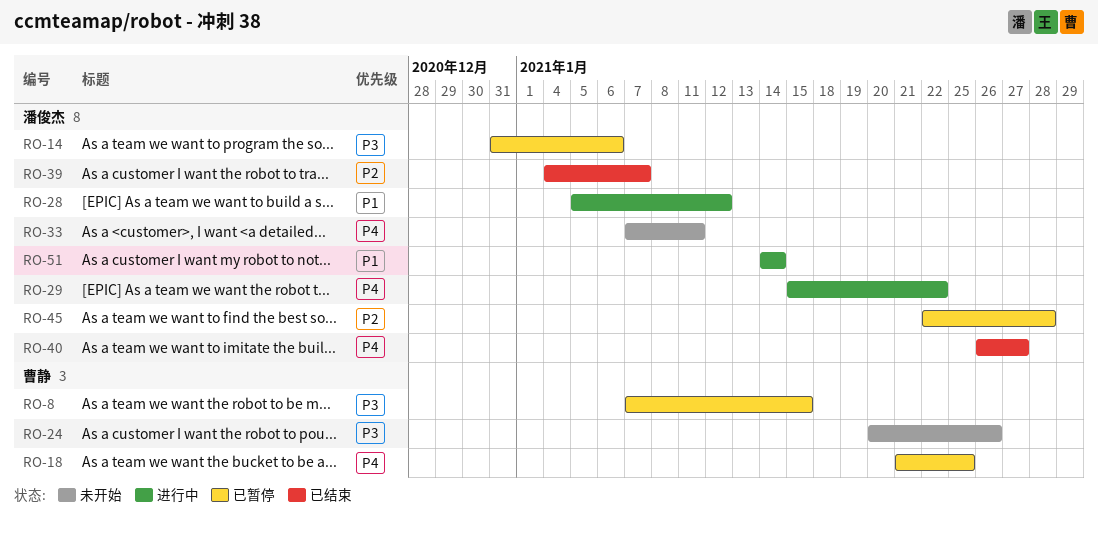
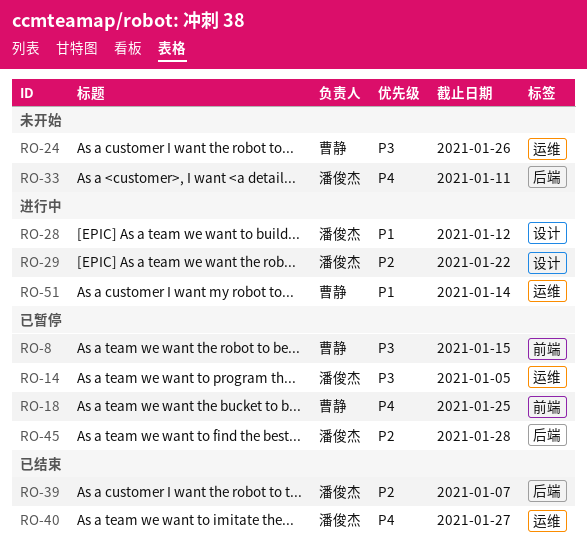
RO-14, due: Jan 6 -> Jan 5
RO-29, priority: P4 -> P2
RO-51, owner: 潘俊杰 -> 曹静

